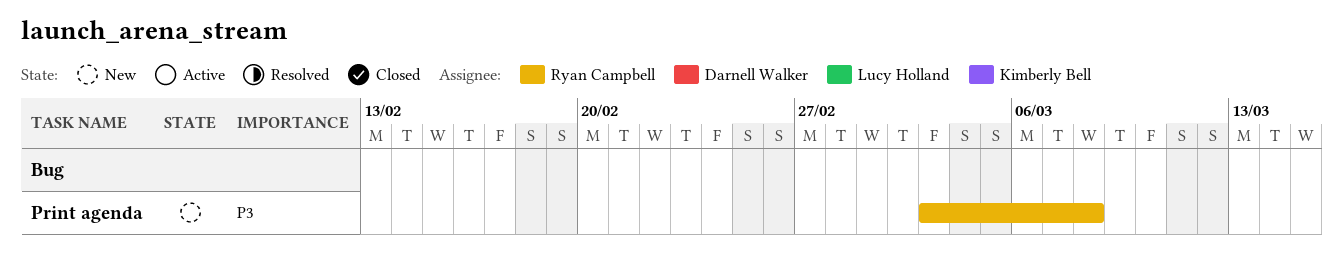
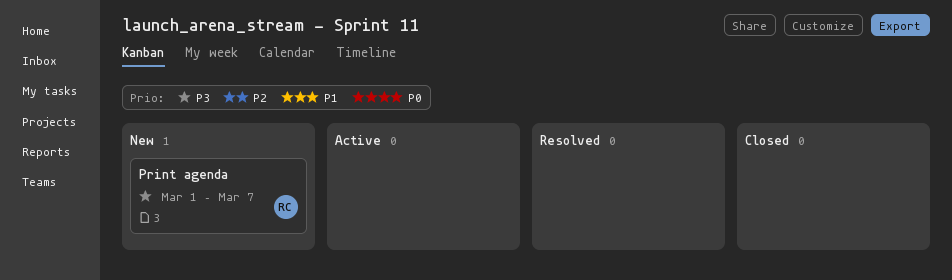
Print agenda, start: Mar 3 -> Mar 1
Print agenda, due: Mar 8 -> Mar 7

